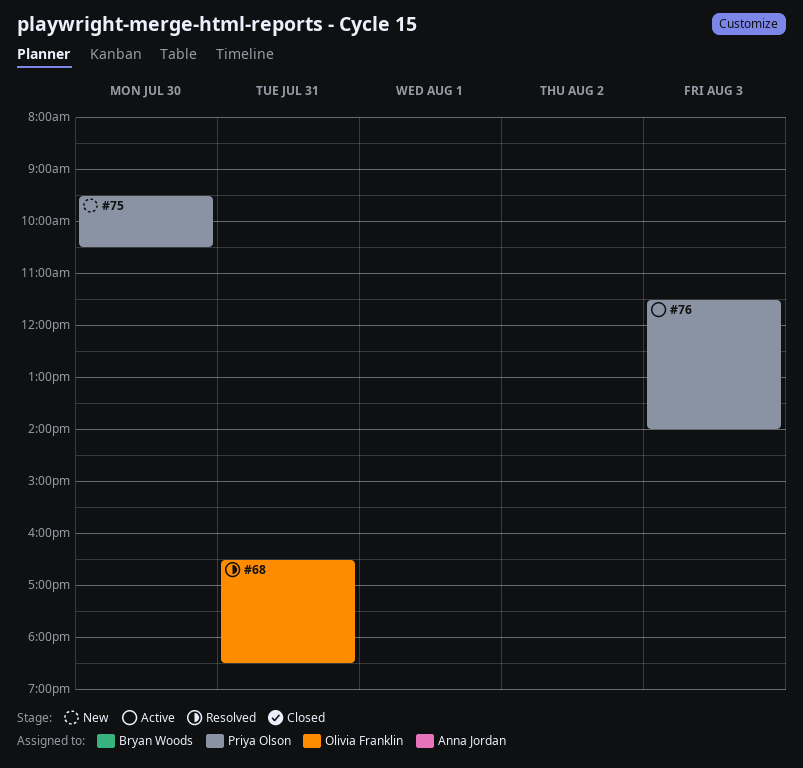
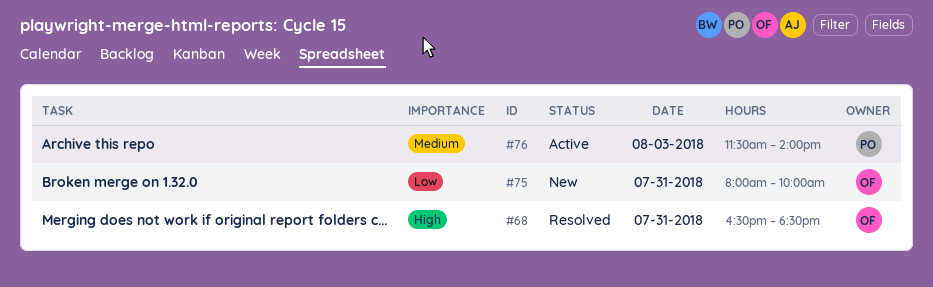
#75, owner: Priya Olson -> Olivia Franklin
#75, day: Jul 30 -> Jul 31
#75, begins: 09:30 -> 08:00
#75, ends: 10:30 -> 10:00

